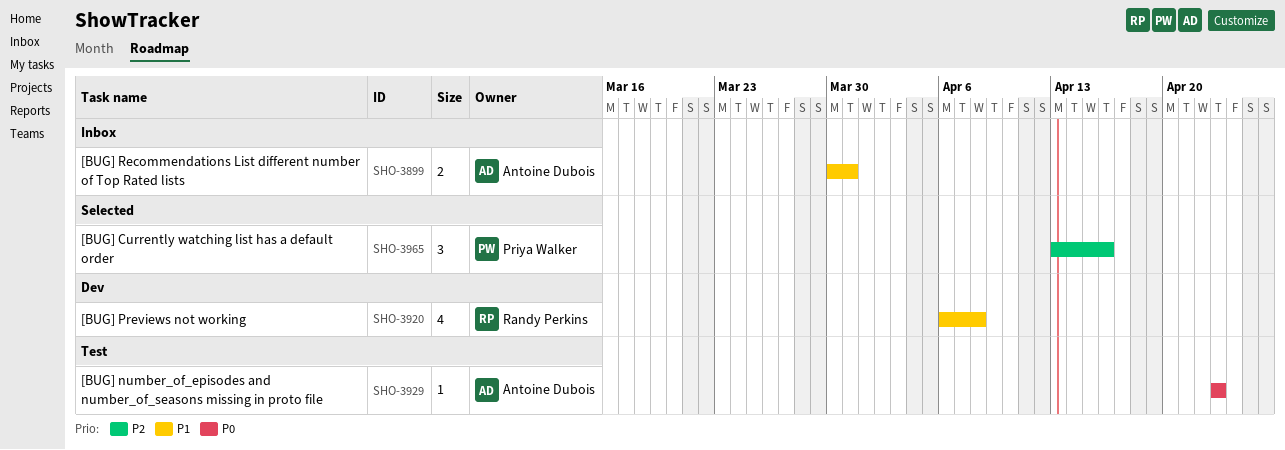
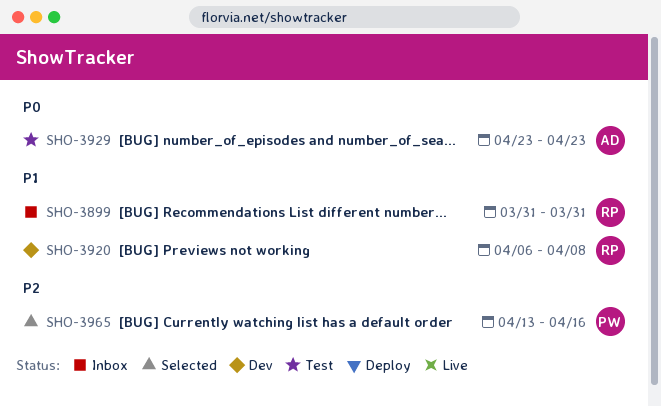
SHO-3899, owner: Antoine Dubois -> Randy Perkins
SHO-3899, start: Mar 30 -> Mar 31

